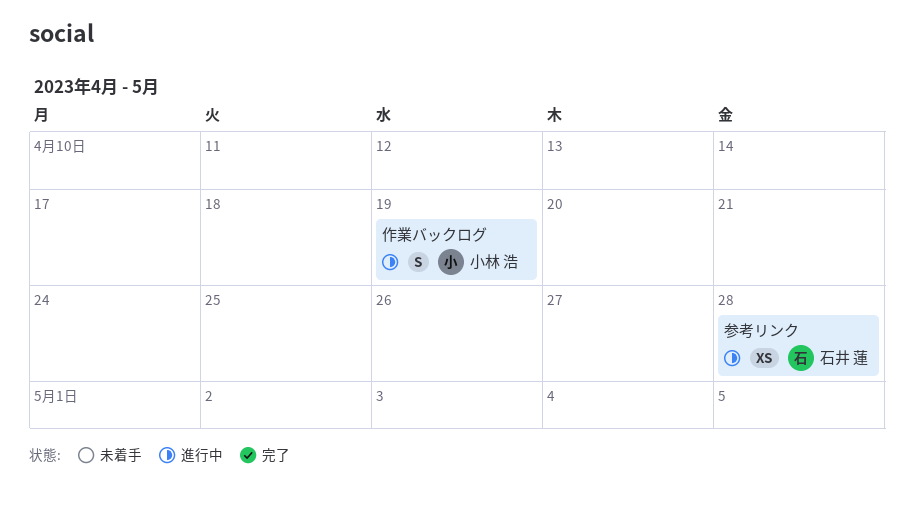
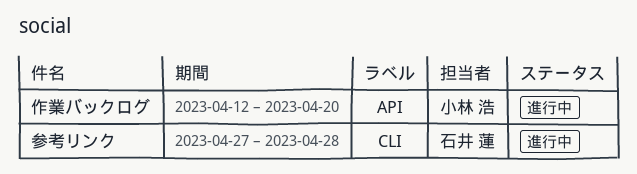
作業バックログ, due: Apr 19 -> Apr 20

